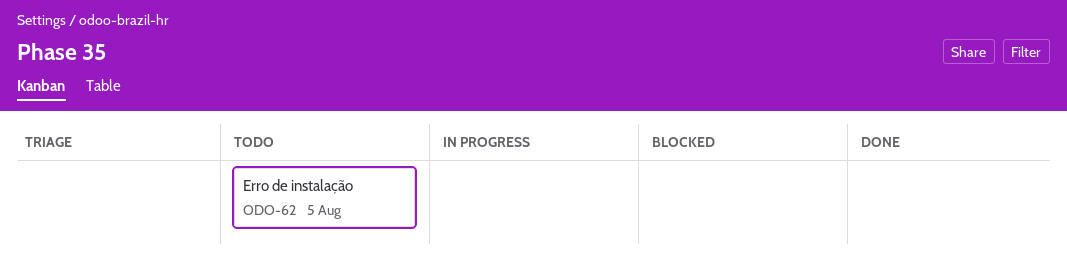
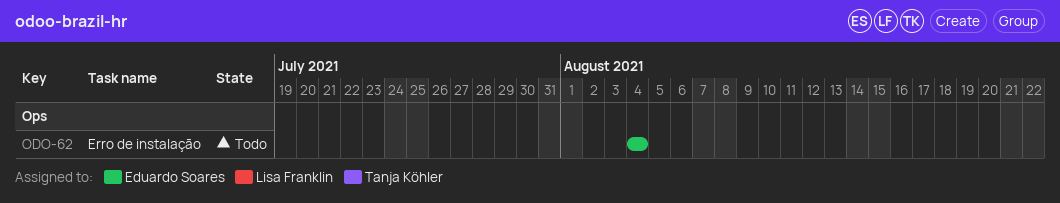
ODO-62, due: Aug 5 -> Aug 4

